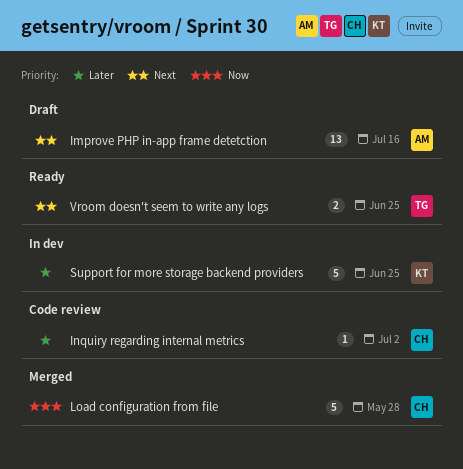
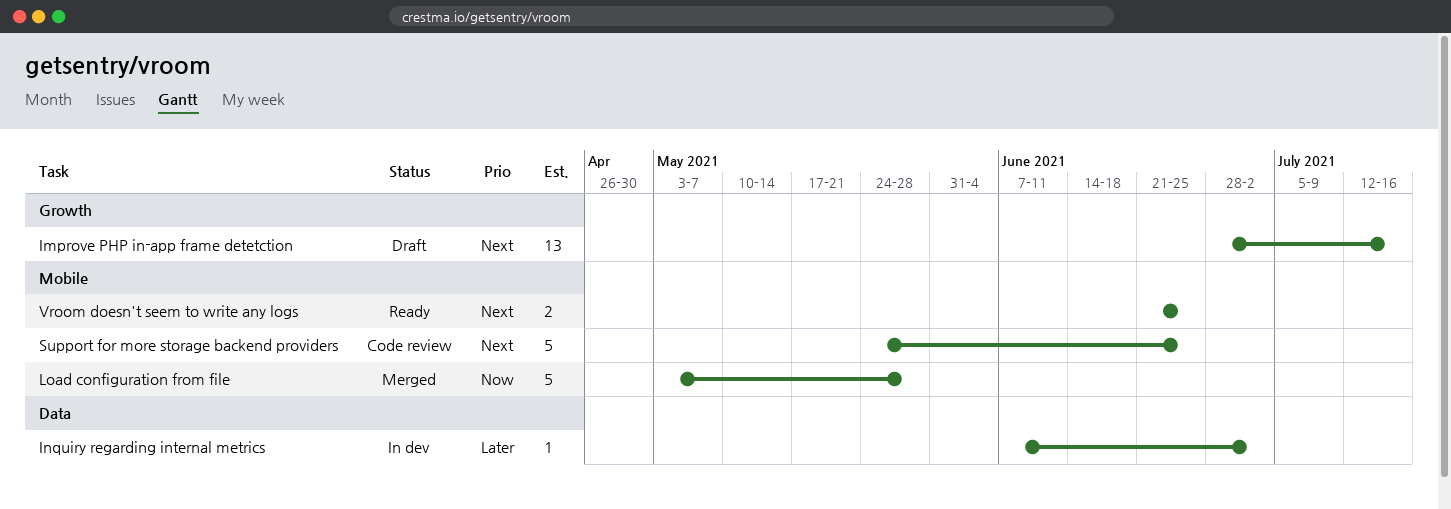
Inquiry regarding internal metrics, status: Code review -> In dev
Support for more storage backend providers, status: In dev -> Code review
Support for more storage backend providers, priority: Later -> Next

